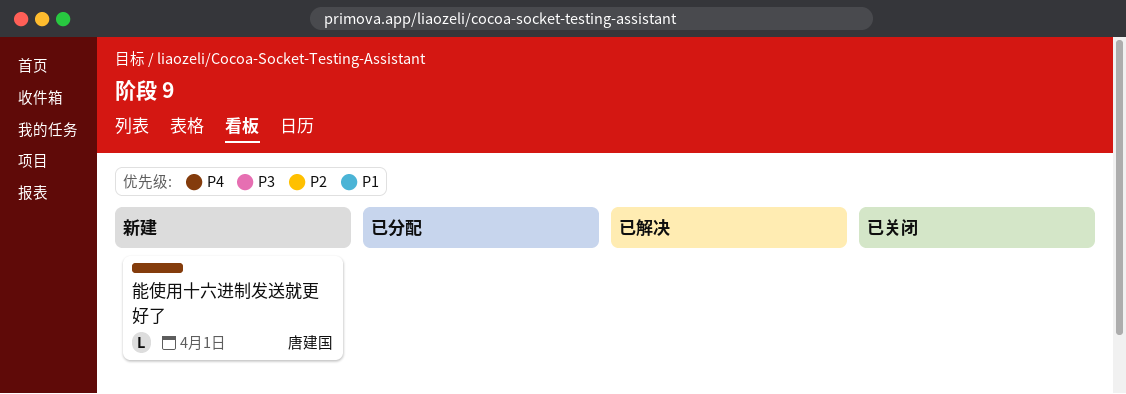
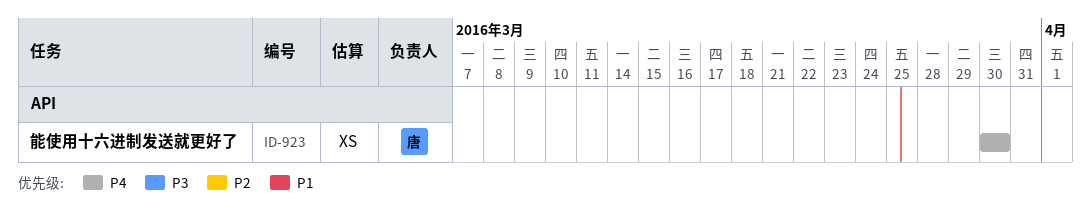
能使用十六进制发送就更好了, estimate: L -> XS
能使用十六进制发送就更好了, due: Apr 1 -> Mar 30

